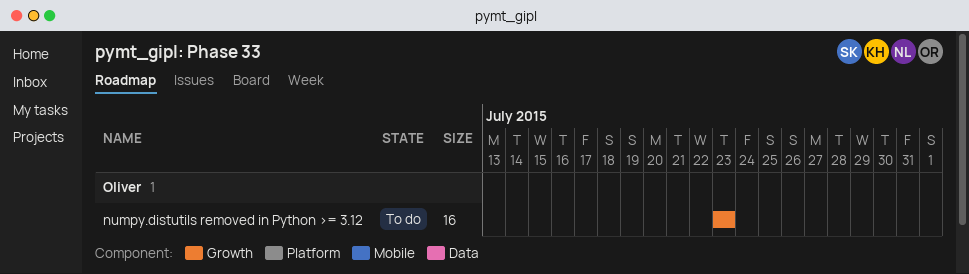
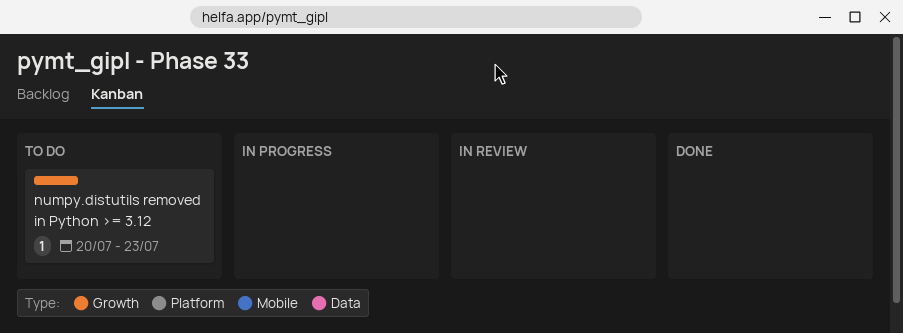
numpy.distutils removed in Python >= 3.12, estimate: 16 -> 1
numpy.distutils removed in Python >= 3.12, start: Jul 23 -> Jul 20

